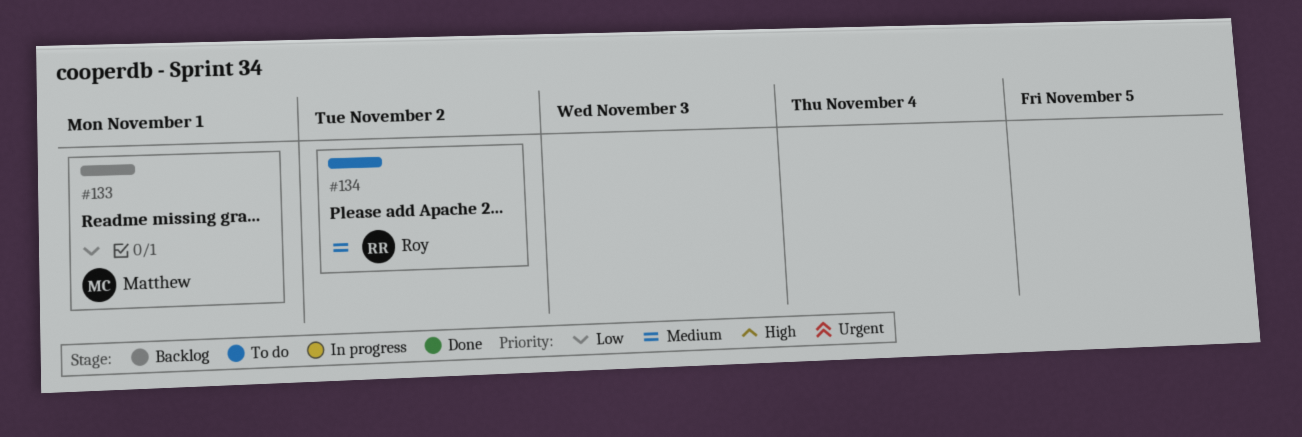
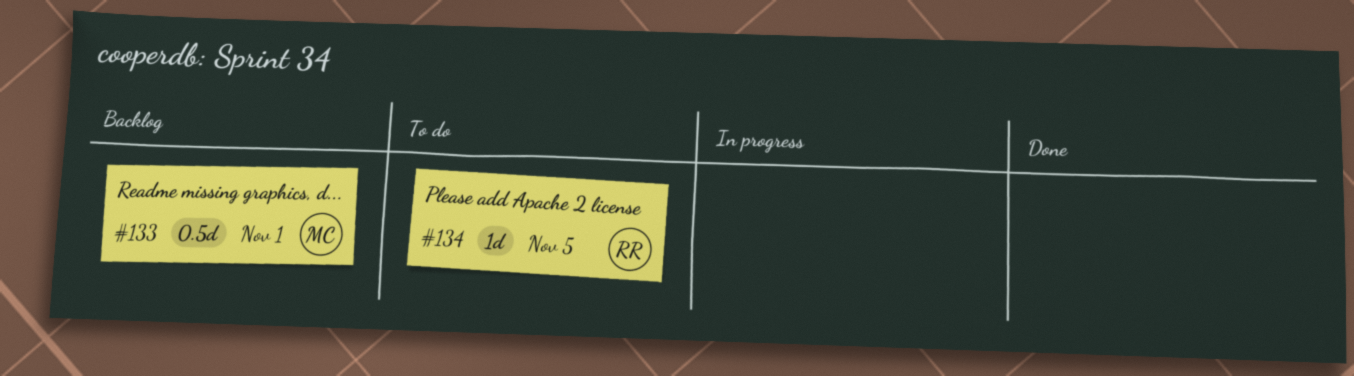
#134, due: Nov 2 -> Nov 5

